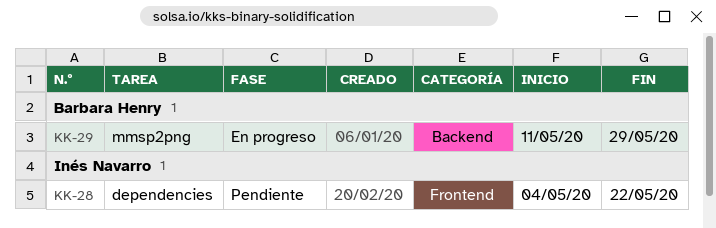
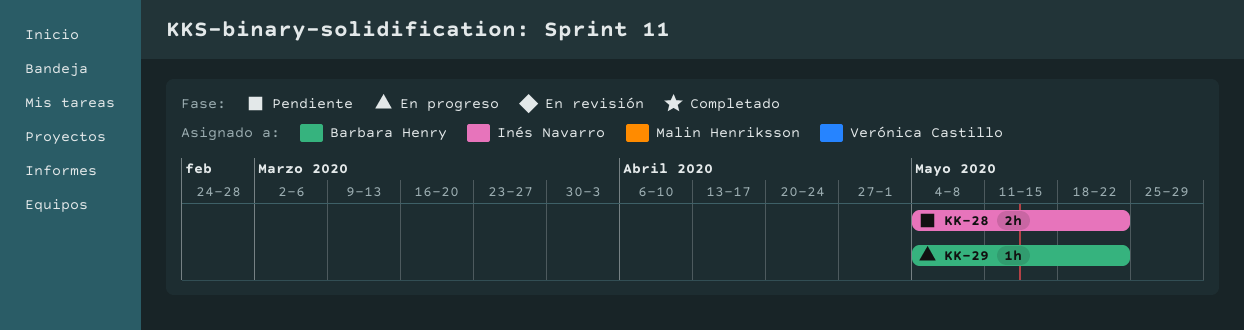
KK-29, start: May 11 -> May 4
KK-29, due: May 29 -> May 22

